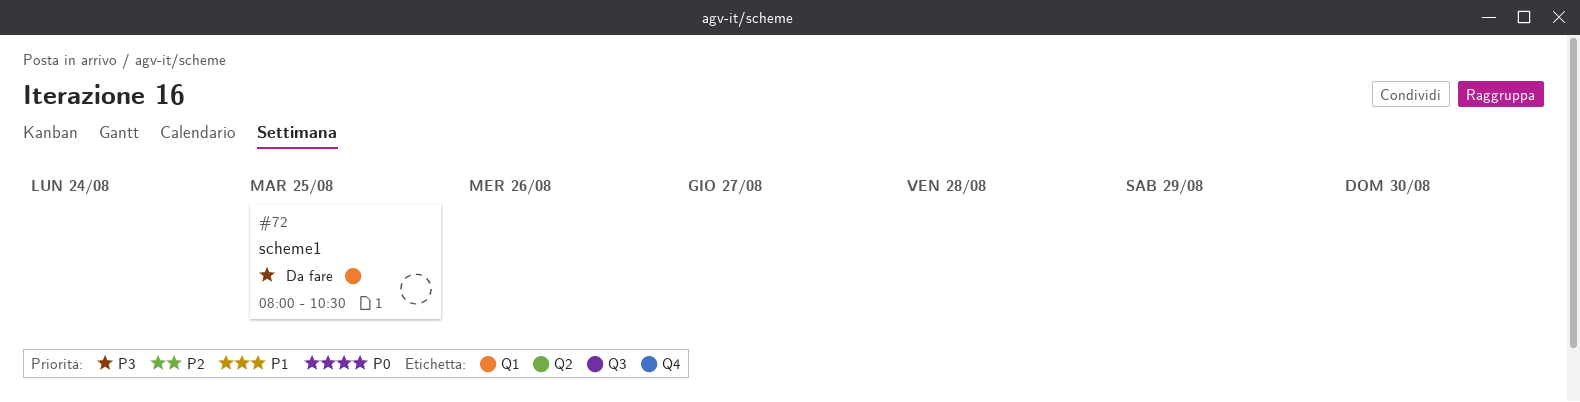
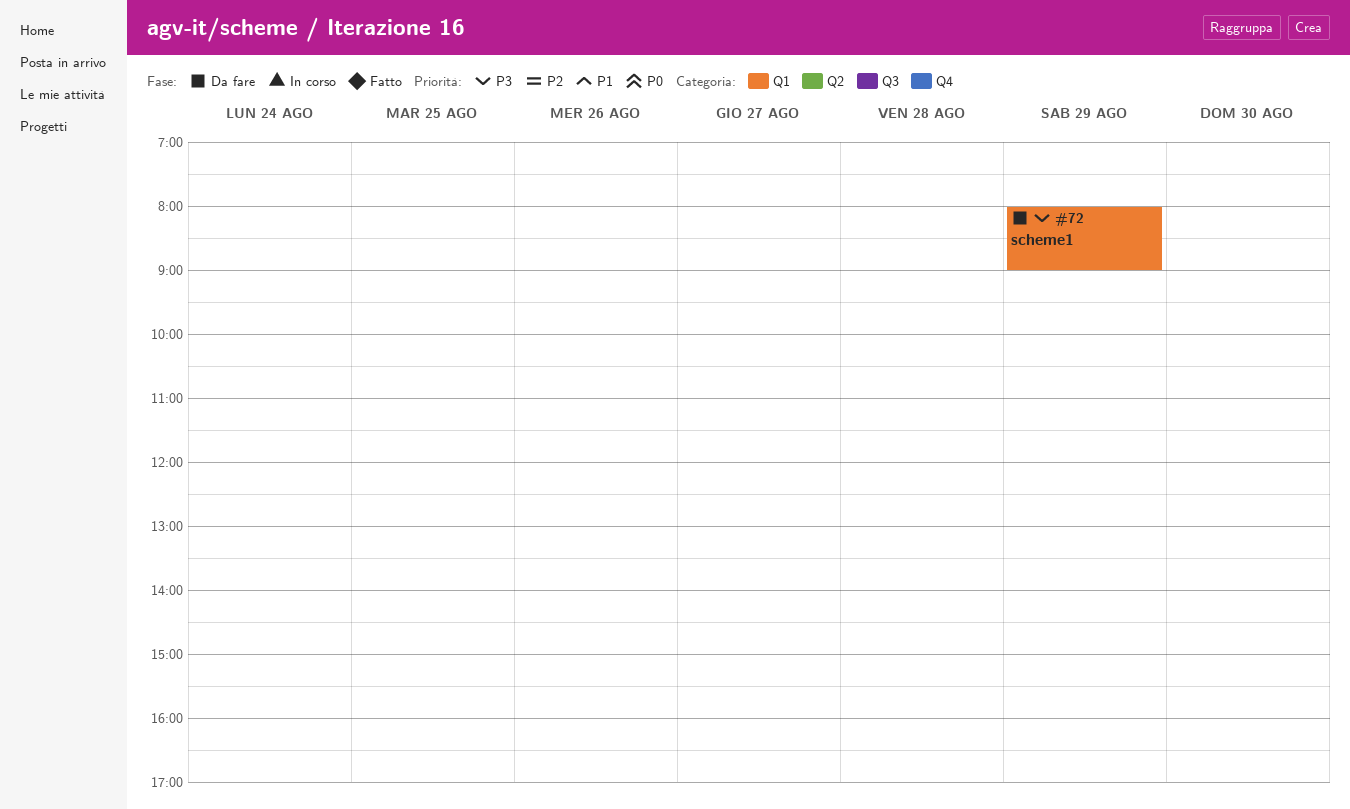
#72, day: Aug 25 -> Aug 29
#72, ends: 10:30 -> 09:00

